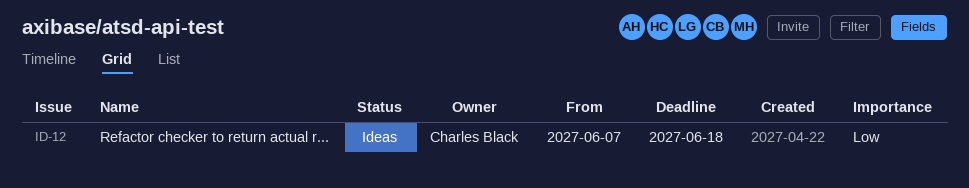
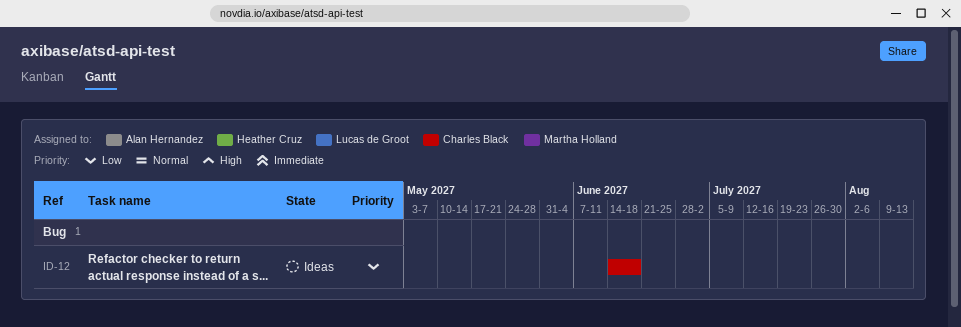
ID-12, start: Jun 7 -> Jun 14

